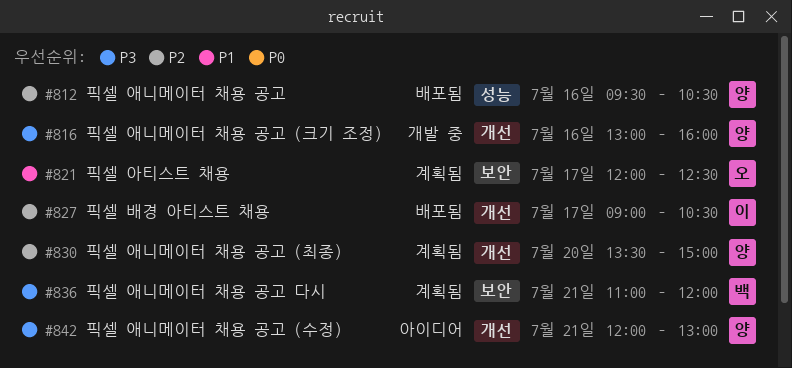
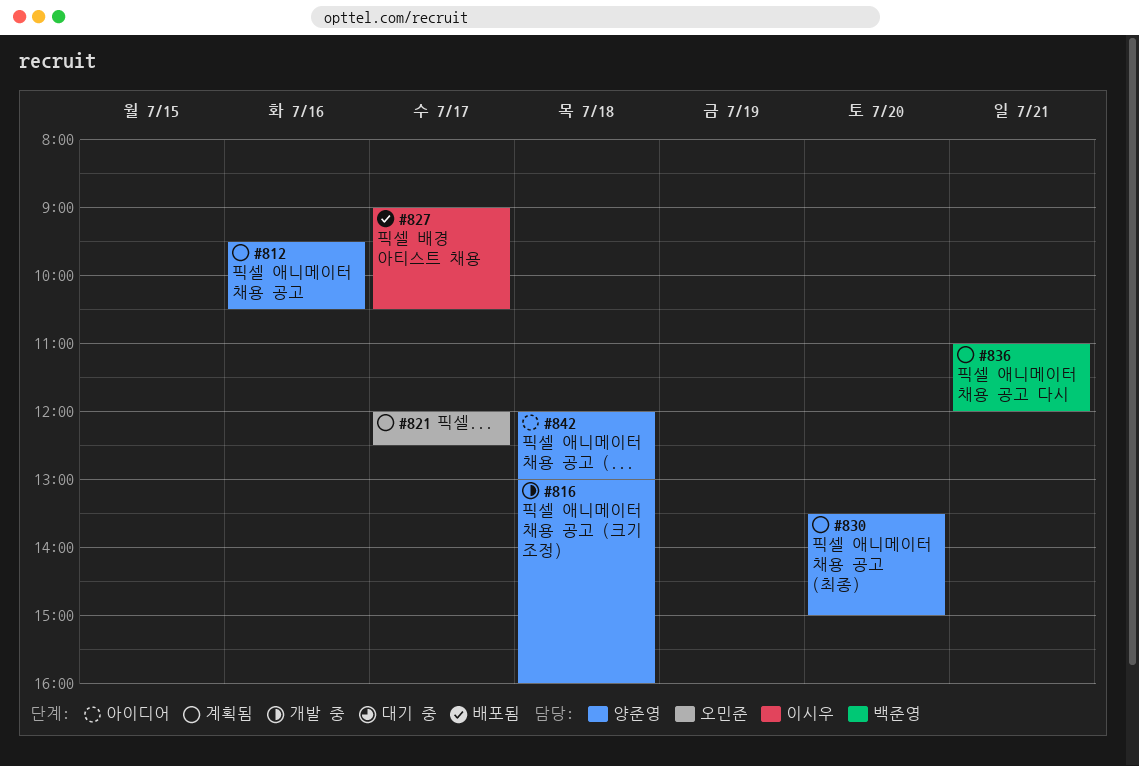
#812, status: 배포됨 -> 계획됨
#816, day: Jul 16 -> Jul 18
#842, day: Jul 21 -> Jul 18

